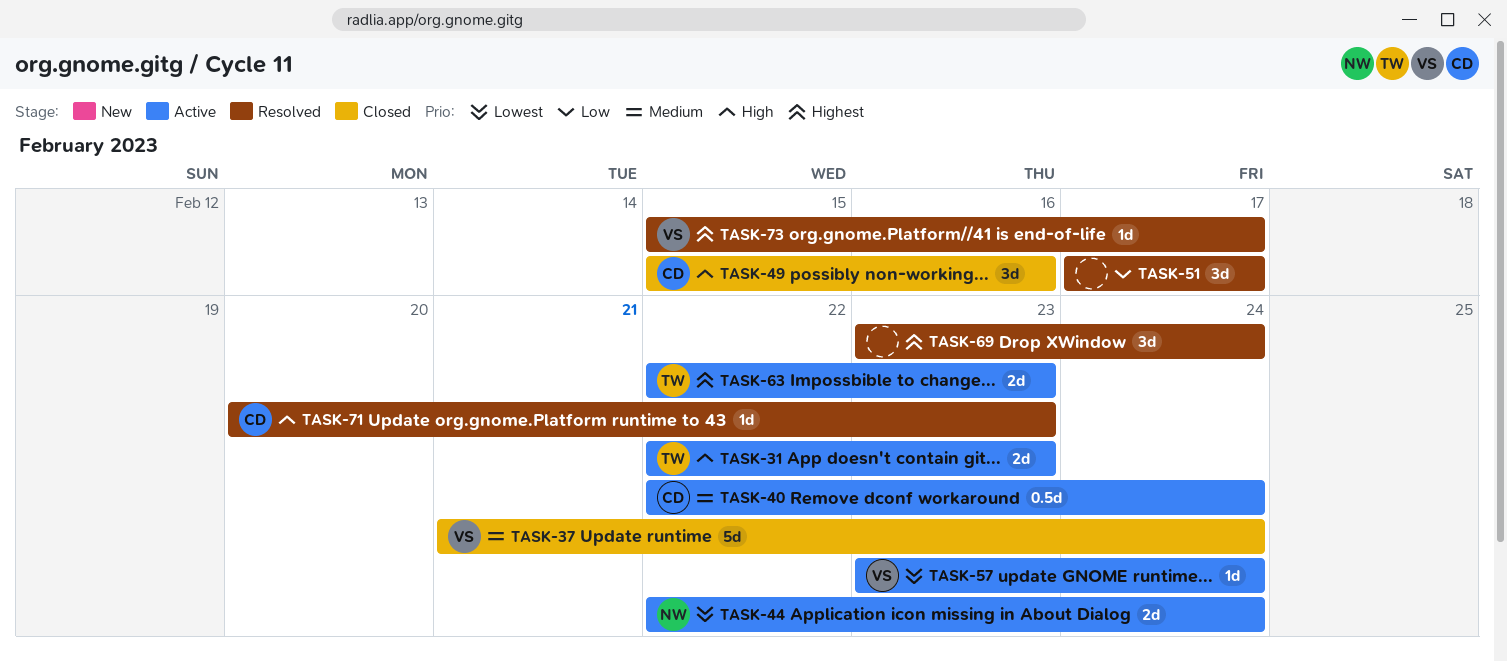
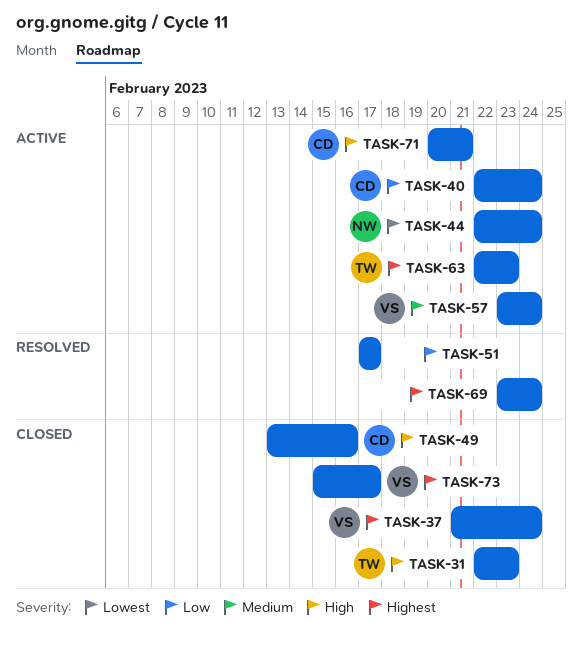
TASK-31, status: Active -> Closed
TASK-37, priority: Medium -> Highest
TASK-40, priority: Medium -> Low
TASK-49, start: Feb 15 -> Feb 13
TASK-57, priority: Lowest -> Medium
TASK-71, status: Resolved -> Active
TASK-71, due: Feb 23 -> Feb 21
TASK-73, status: Resolved -> Closed

